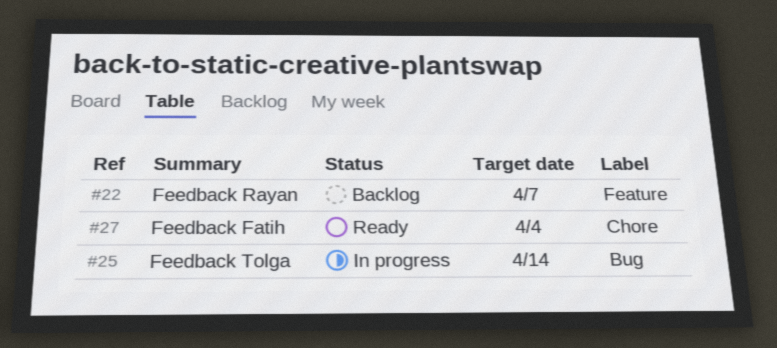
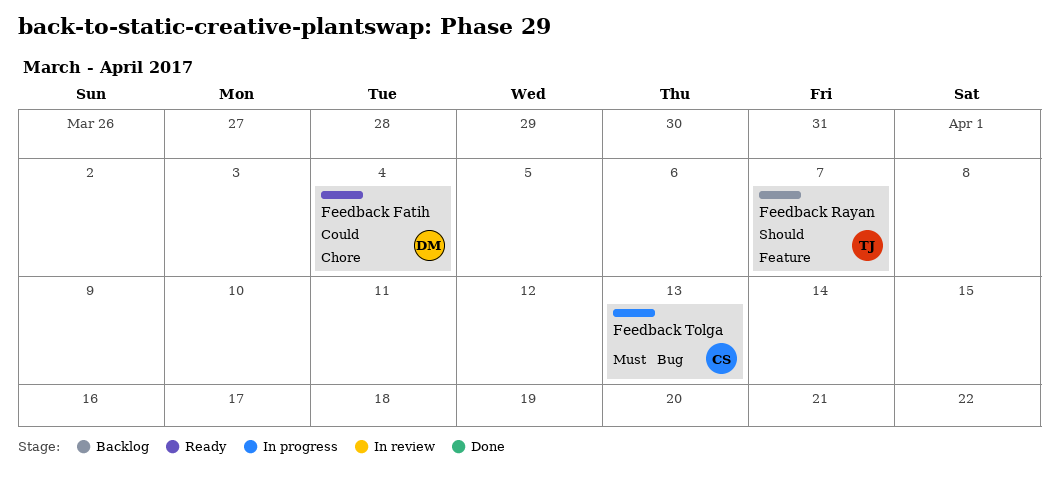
Feedback Tolga, due: Apr 14 -> Apr 13

